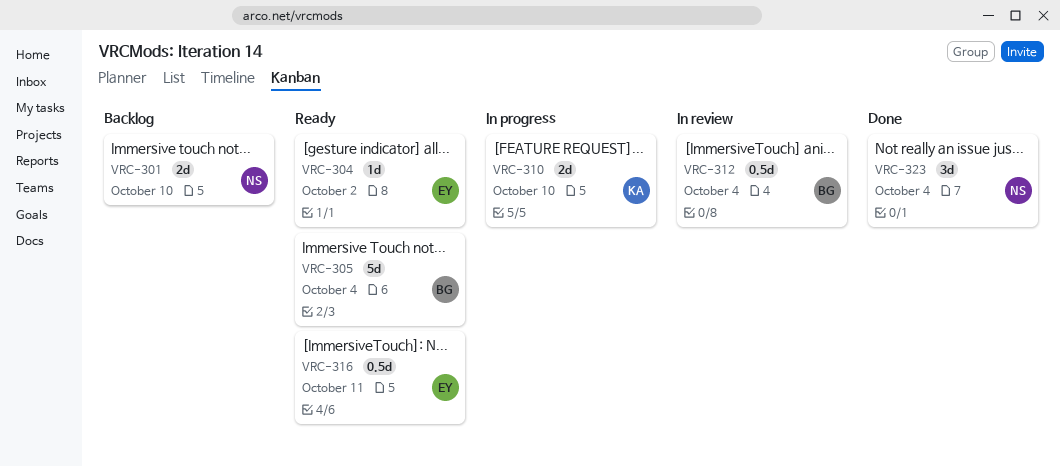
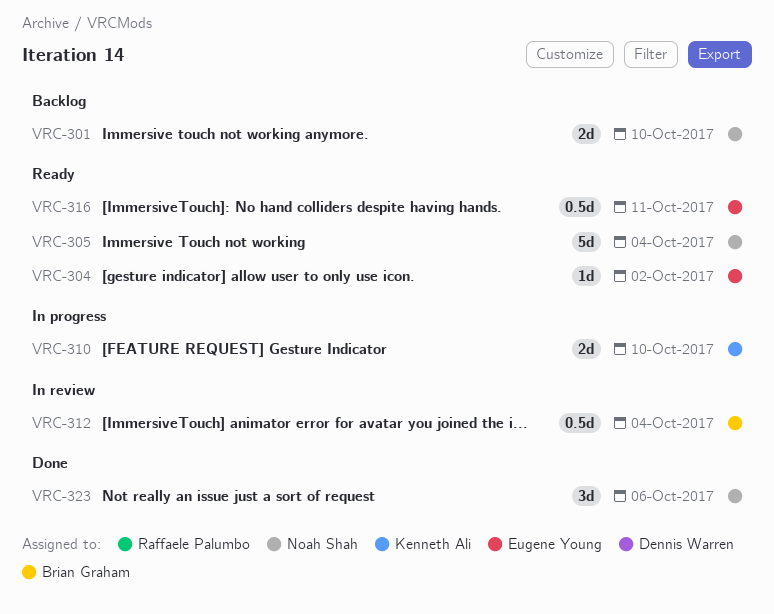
VRC-305, owner: Brian Graham -> Noah Shah
VRC-323, due: Oct 4 -> Oct 6

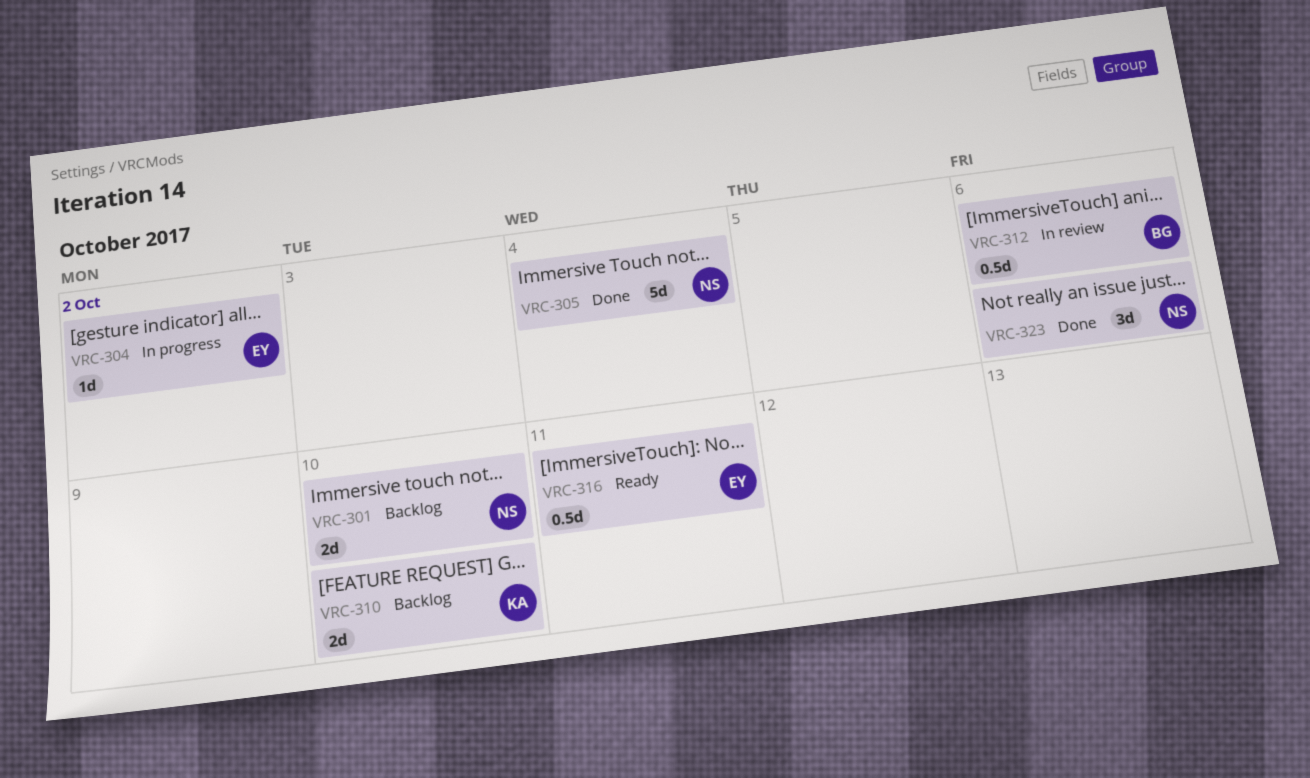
VRC-304, status: Ready -> In progress
VRC-305, status: Ready -> Done
VRC-310, status: In progress -> Backlog
VRC-312, due: Oct 4 -> Oct 6

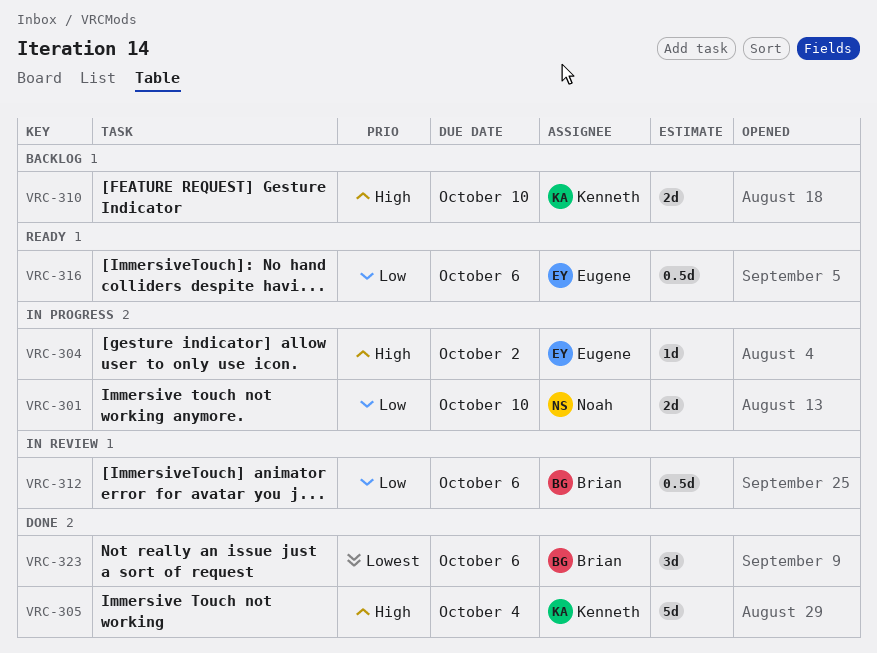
VRC-301, status: Backlog -> In progress
VRC-305, owner: Noah -> Kenneth
VRC-316, due: Oct 11 -> Oct 6
VRC-323, owner: Noah -> Brian

